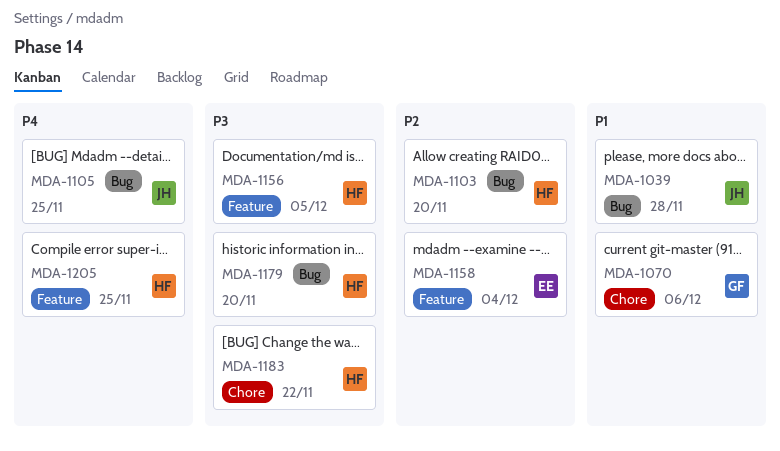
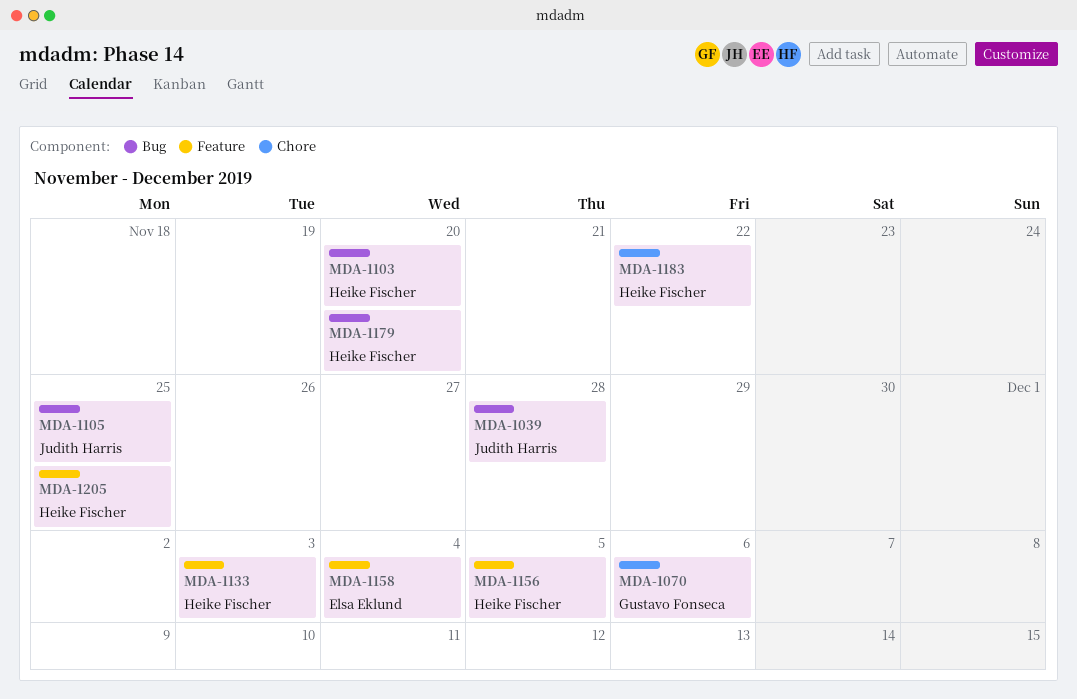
MDA-1133: none -> present

